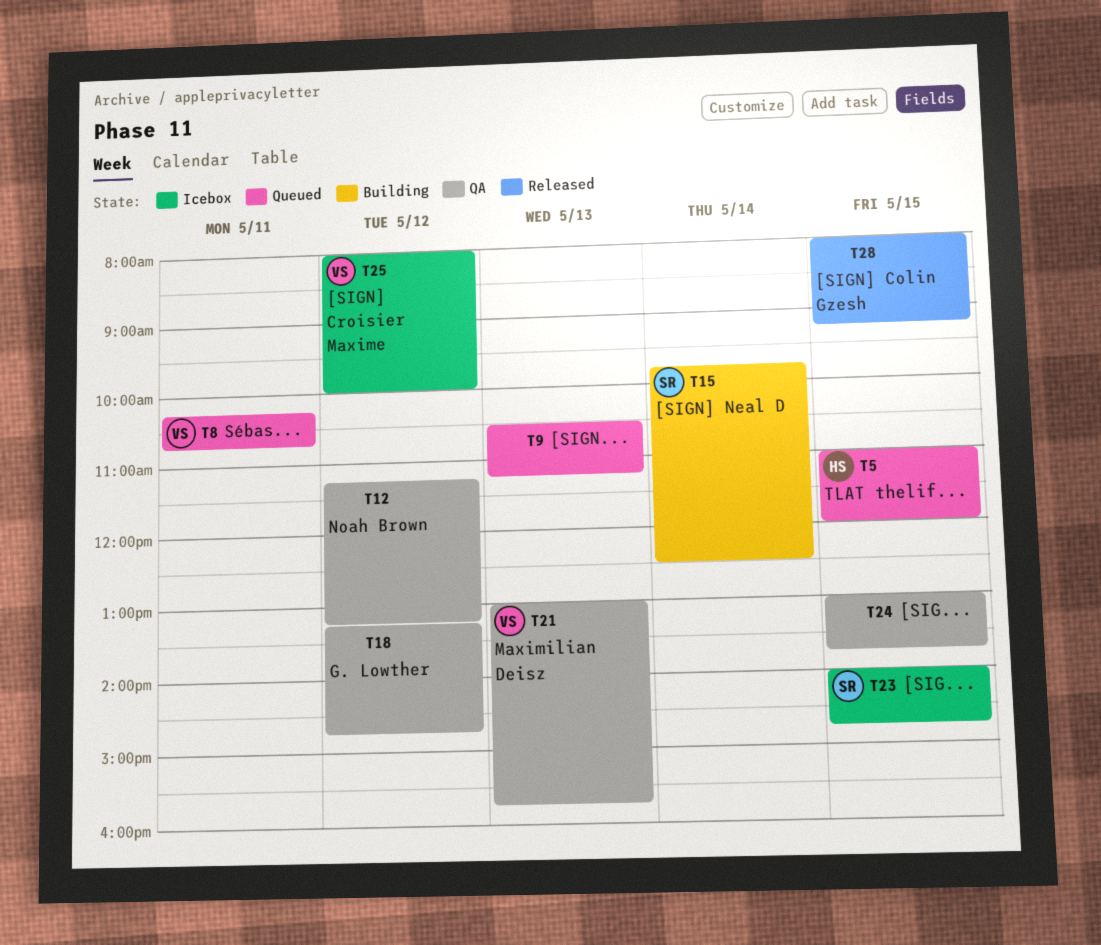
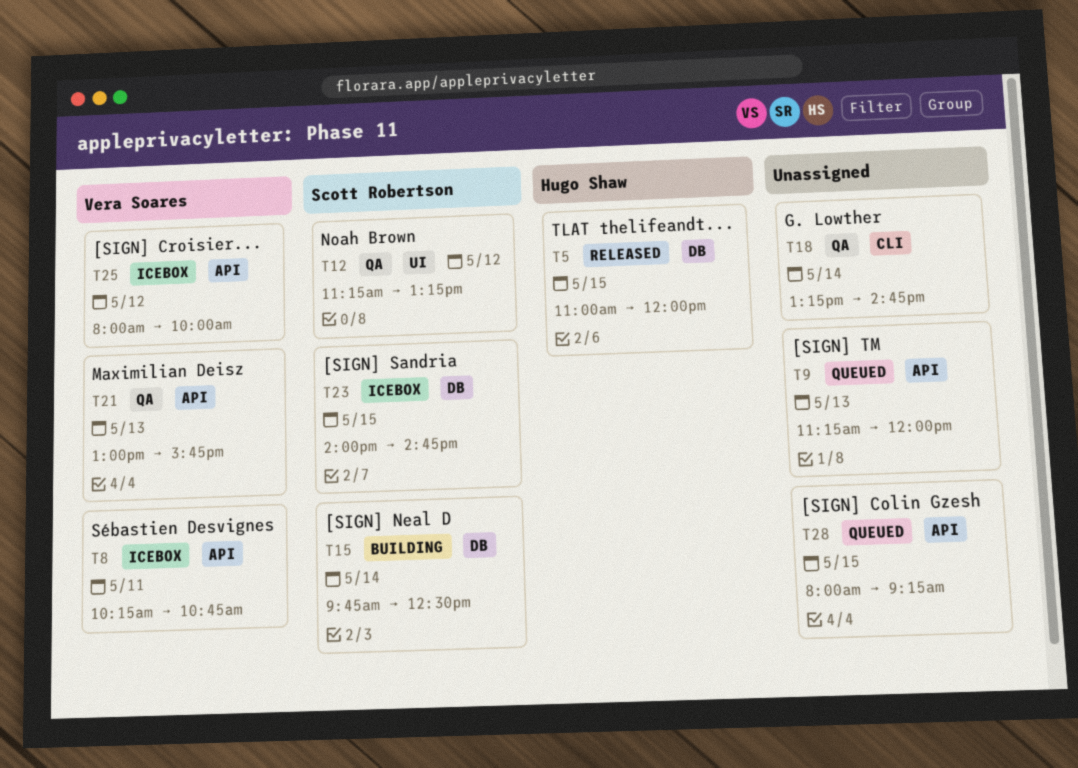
T5, status: Queued -> Released
T8, status: Queued -> Icebox
T9, begins: 10:30 -> 11:15
T9, ends: 11:15 -> 12:00
T12, owner: none -> Scott Robertson
T18, day: May 12 -> May 14
T24: present -> none
T28, status: Released -> Queued

